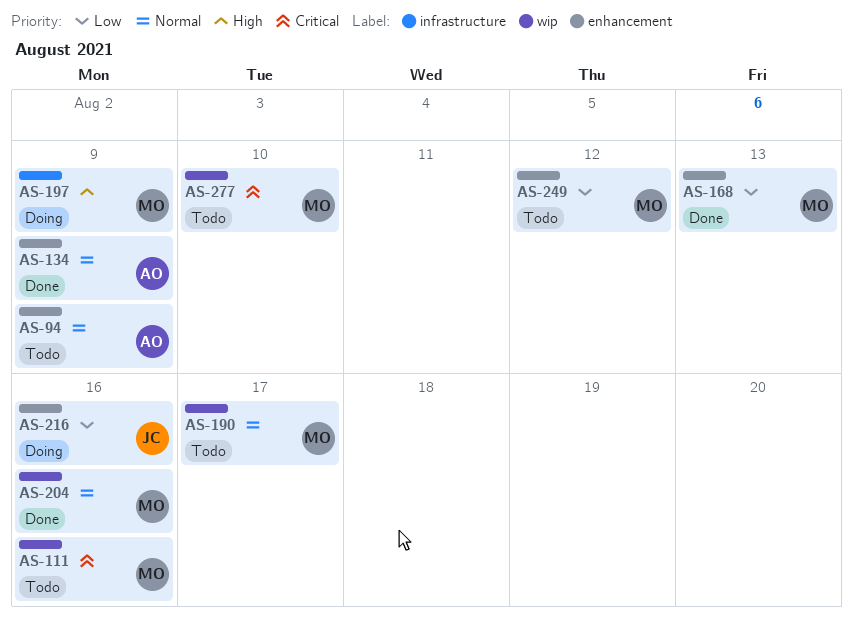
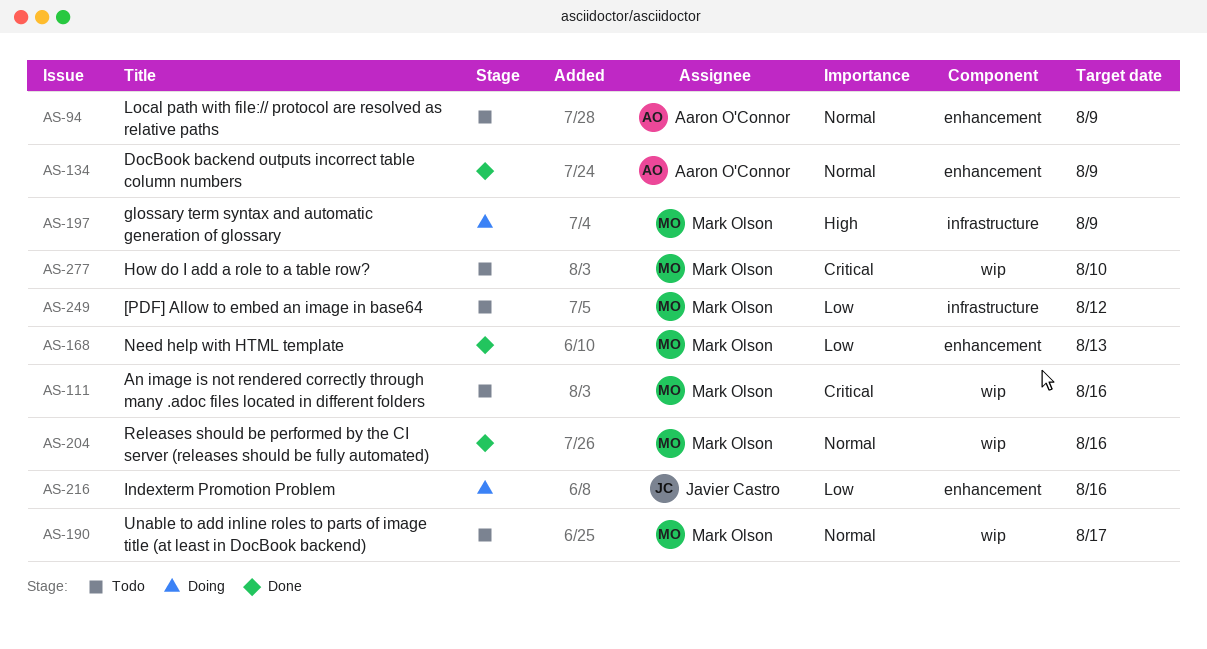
AS-249, label: enhancement -> infrastructure

